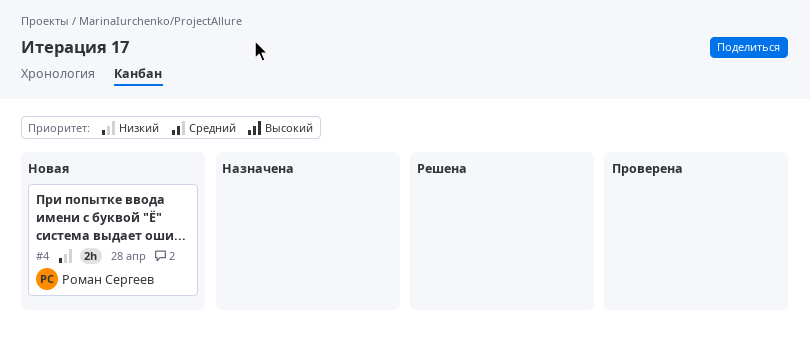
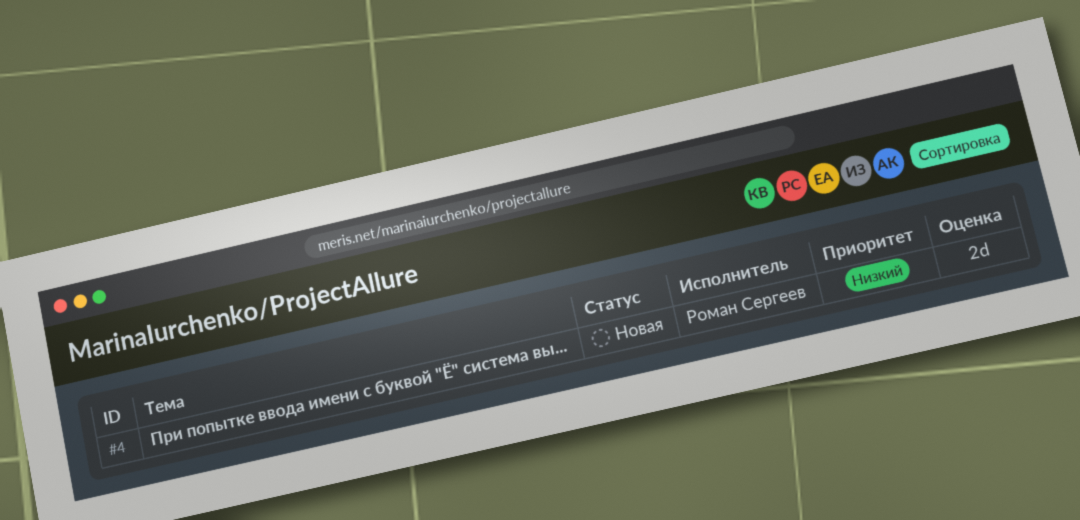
#4, estimate: 2h -> 2d

